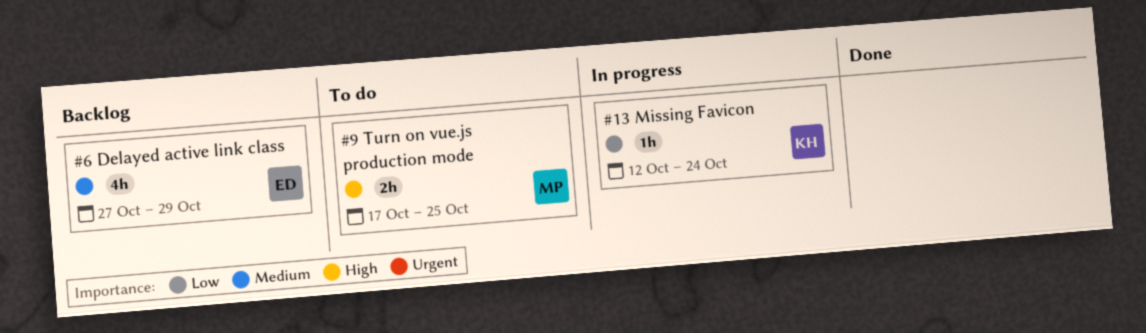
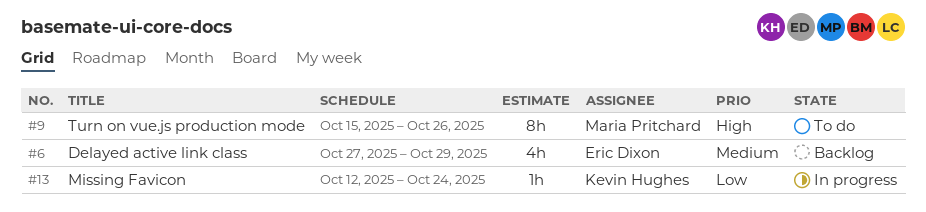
#9, estimate: 2h -> 8h
#9, start: Oct 17 -> Oct 15
#9, due: Oct 25 -> Oct 26

